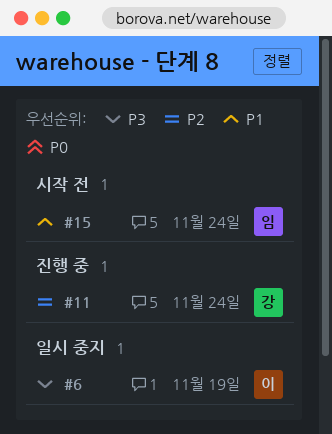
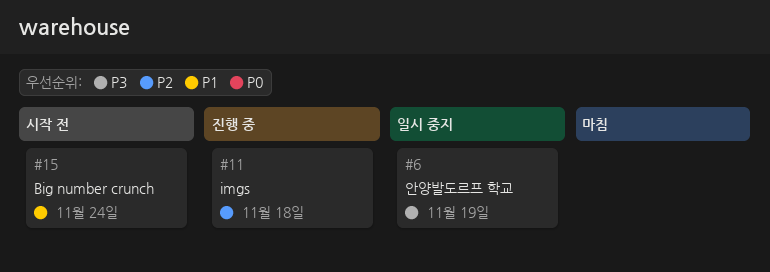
#11, due: Nov 24 -> Nov 18

